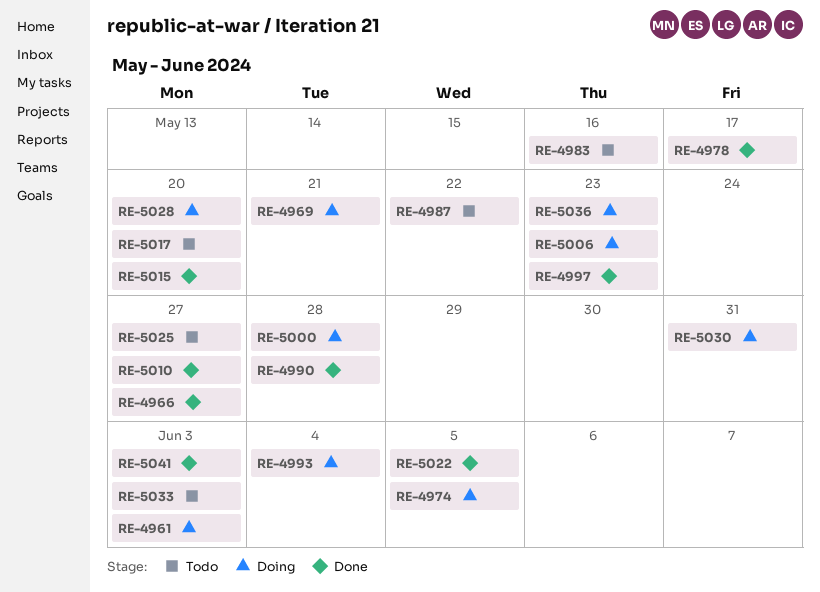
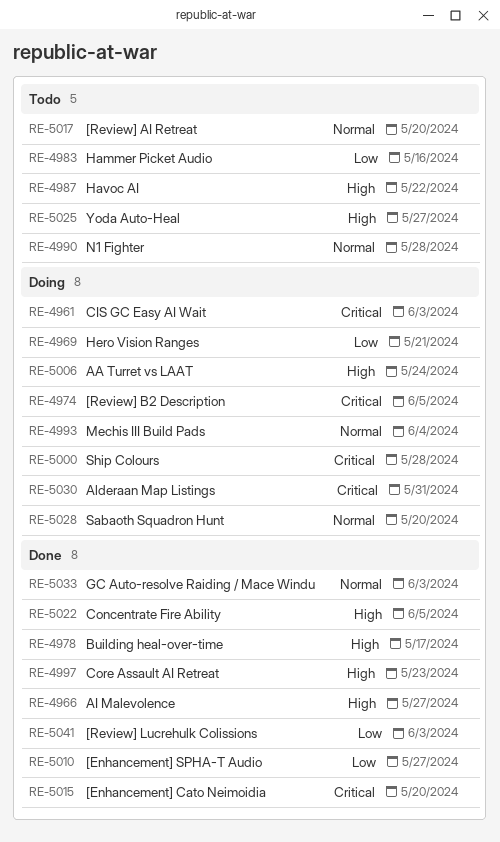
RE-4990, status: Done -> Todo
RE-5006, due: May 23 -> May 24
RE-5033, status: Todo -> Done
RE-5036: present -> none

